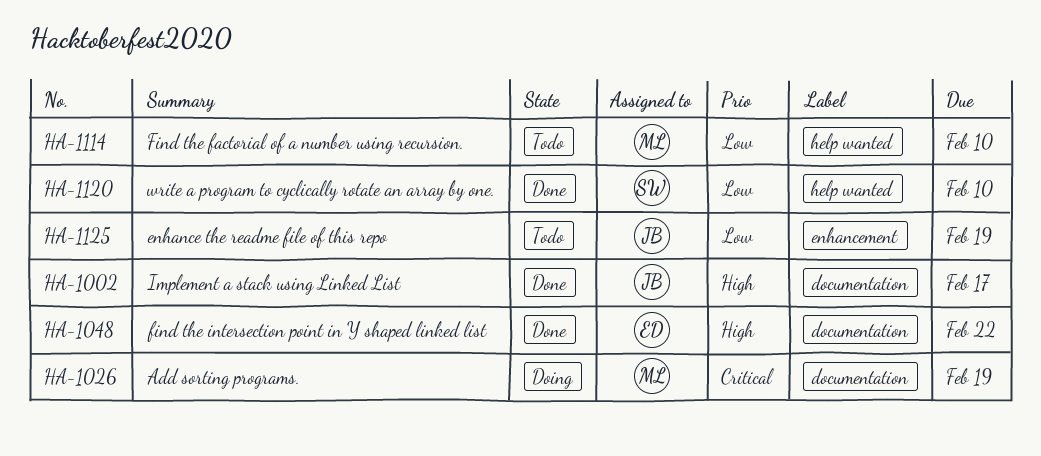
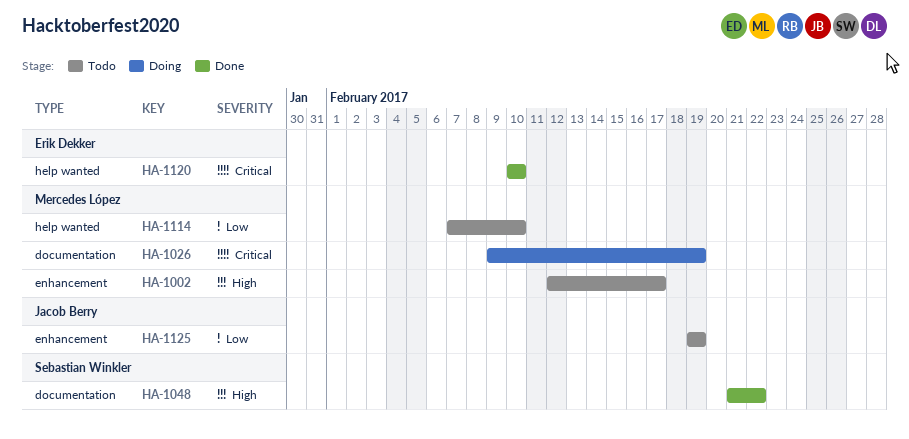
HA-1002, status: Done -> Todo
HA-1002, owner: Jacob Berry -> Mercedes López
HA-1002, label: documentation -> enhancement
HA-1048, owner: Erik Dekker -> Sebastian Winkler
HA-1120, owner: Sebastian Winkler -> Erik Dekker
HA-1120, priority: Low -> Critical

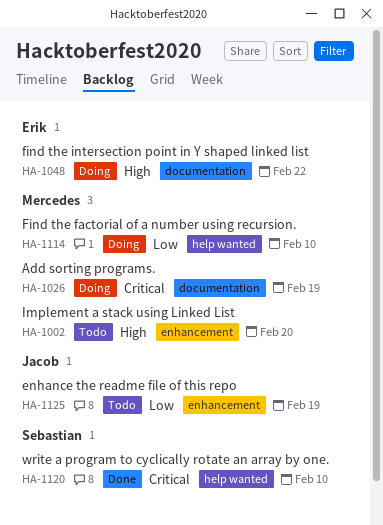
HA-1002, due: Feb 17 -> Feb 20
HA-1048, status: Done -> Doing
HA-1048, owner: Sebastian Winkler -> Erik Dekker
HA-1114, status: Todo -> Doing
HA-1120, owner: Erik Dekker -> Sebastian Winkler

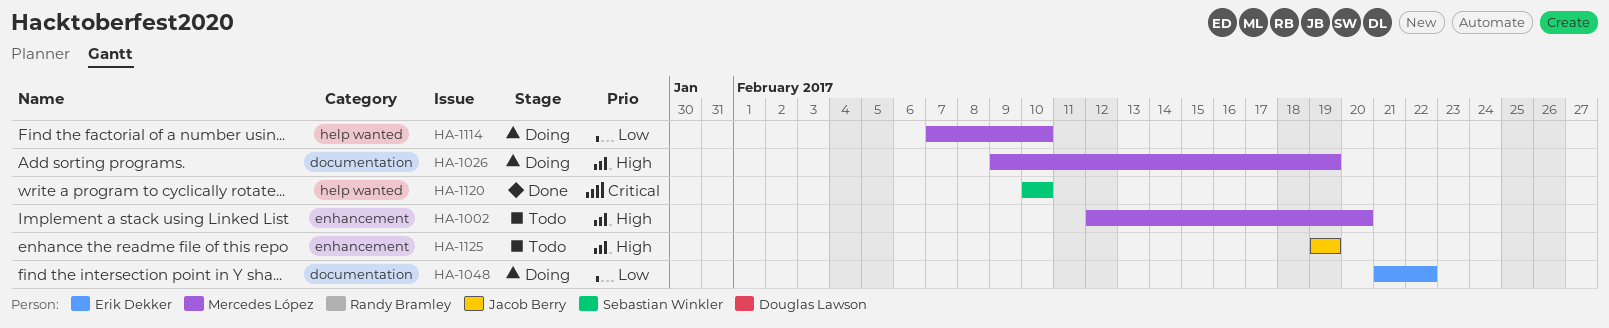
HA-1026, priority: Critical -> High
HA-1048, priority: High -> Low
HA-1125, priority: Low -> High

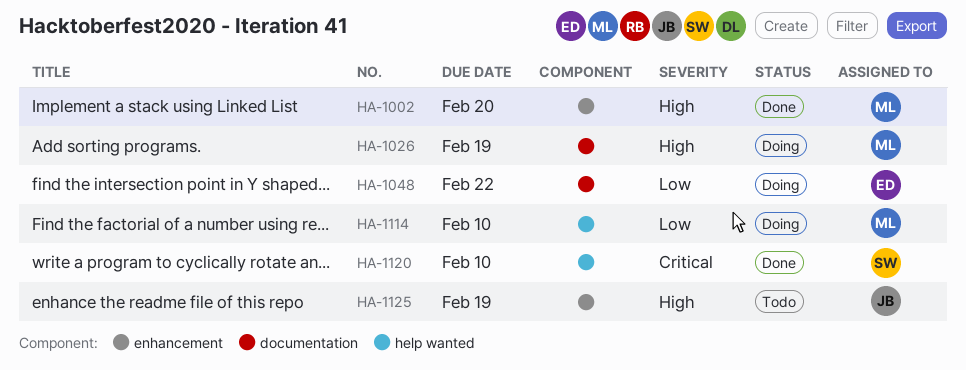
HA-1002, status: Todo -> Done

